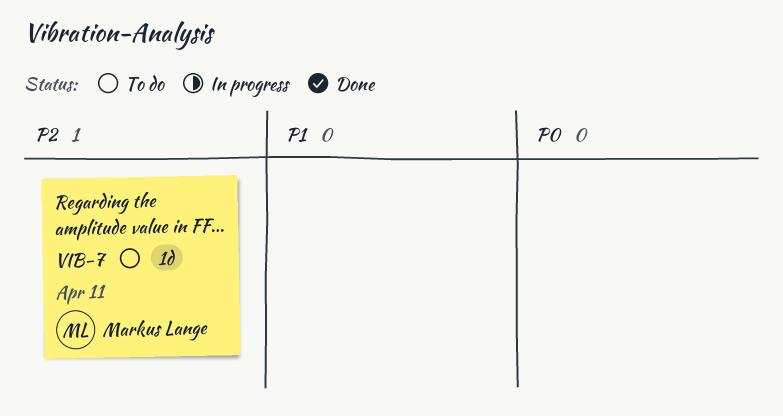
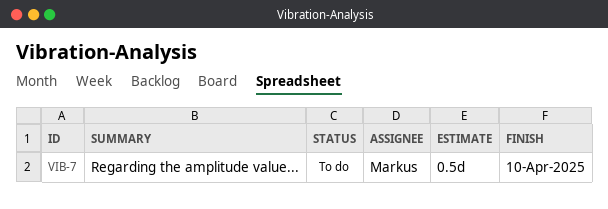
VIB-7, estimate: 1d -> 0.5d
VIB-7, due: Apr 11 -> Apr 10

